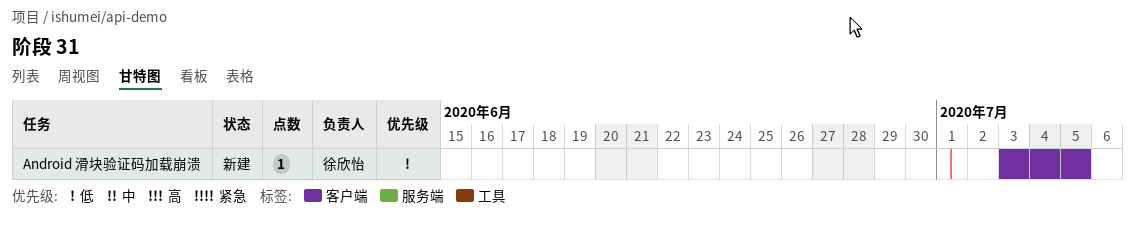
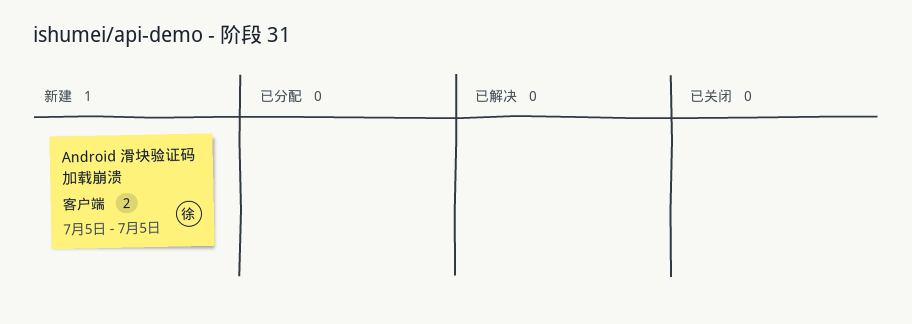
Android 滑块验证码加载崩溃, estimate: 1 -> 2
Android 滑块验证码加载崩溃, start: Jul 3 -> Jul 5

